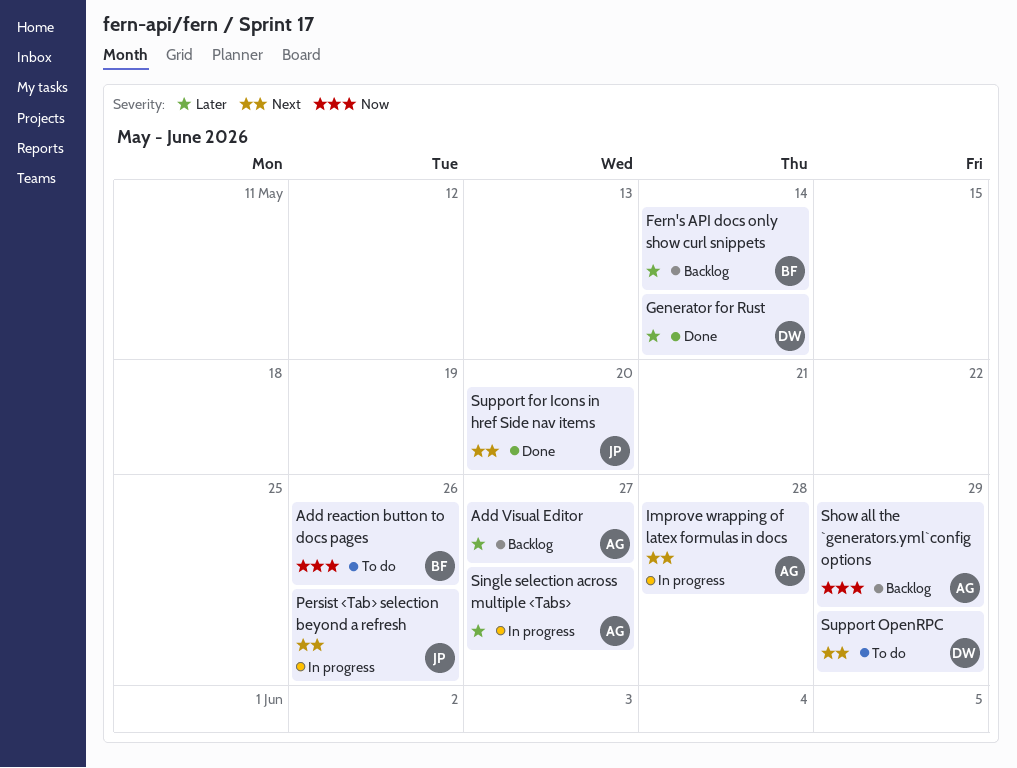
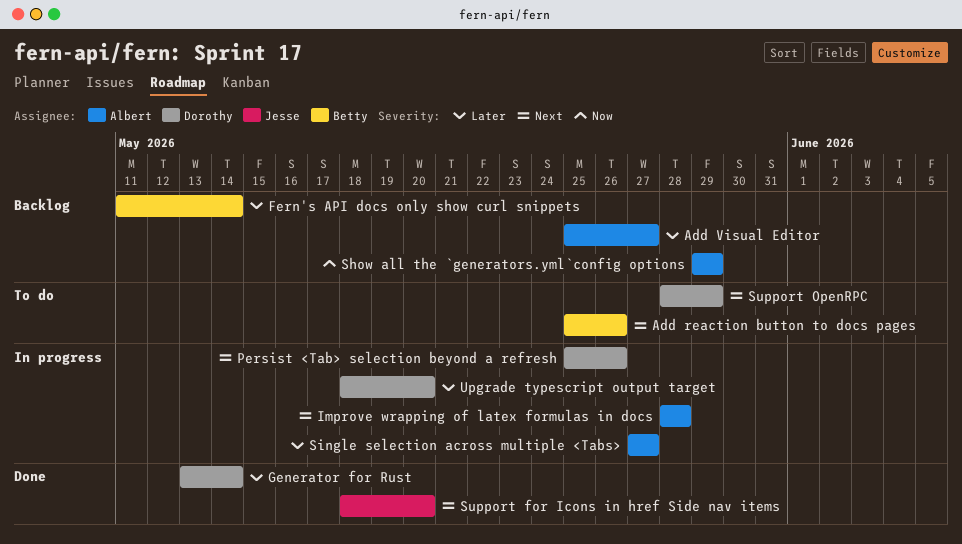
Add reaction button to docs pages, priority: Now -> Next
Persist <Tab> selection beyond a refresh, owner: Jesse -> Dorothy
Upgrade typescript output target: none -> present

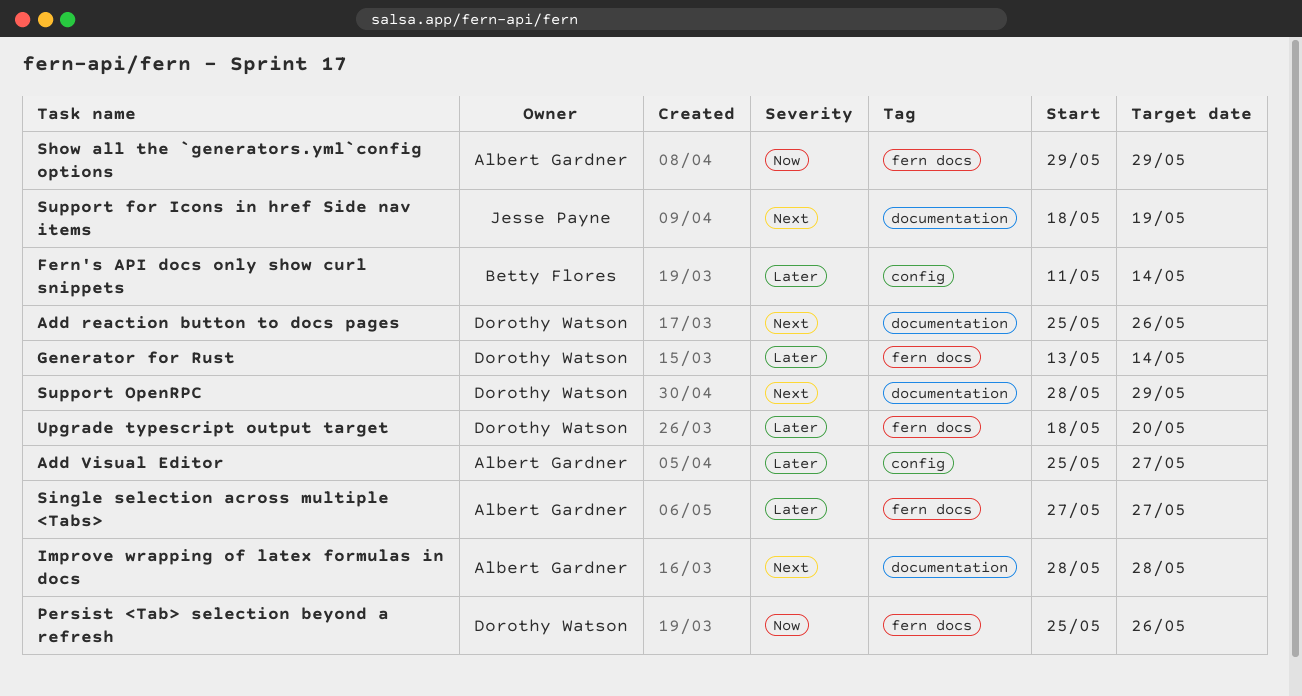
Add reaction button to docs pages, owner: Betty Flores -> Dorothy Watson
Persist <Tab> selection beyond a refresh, priority: Next -> Now
Support for Icons in href Side nav items, due: May 20 -> May 19

